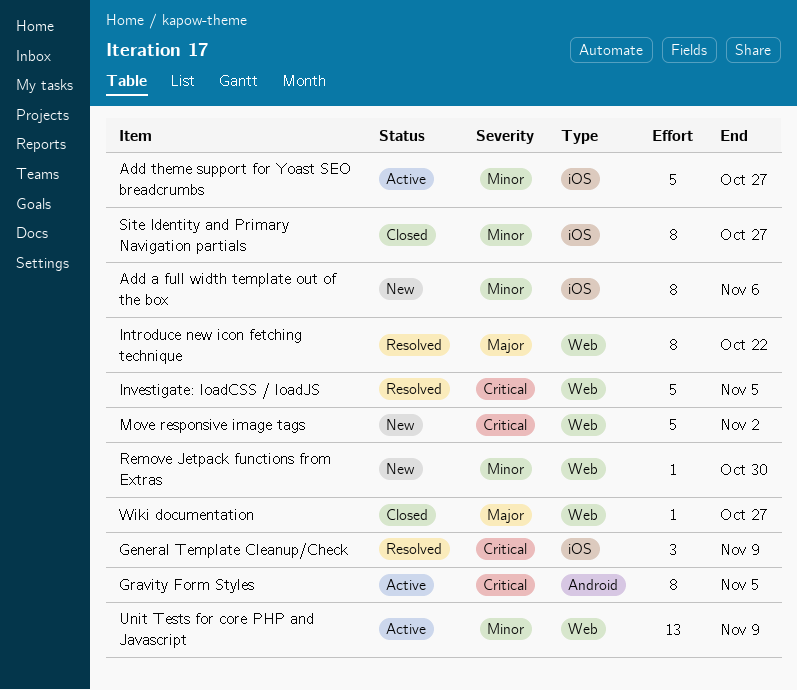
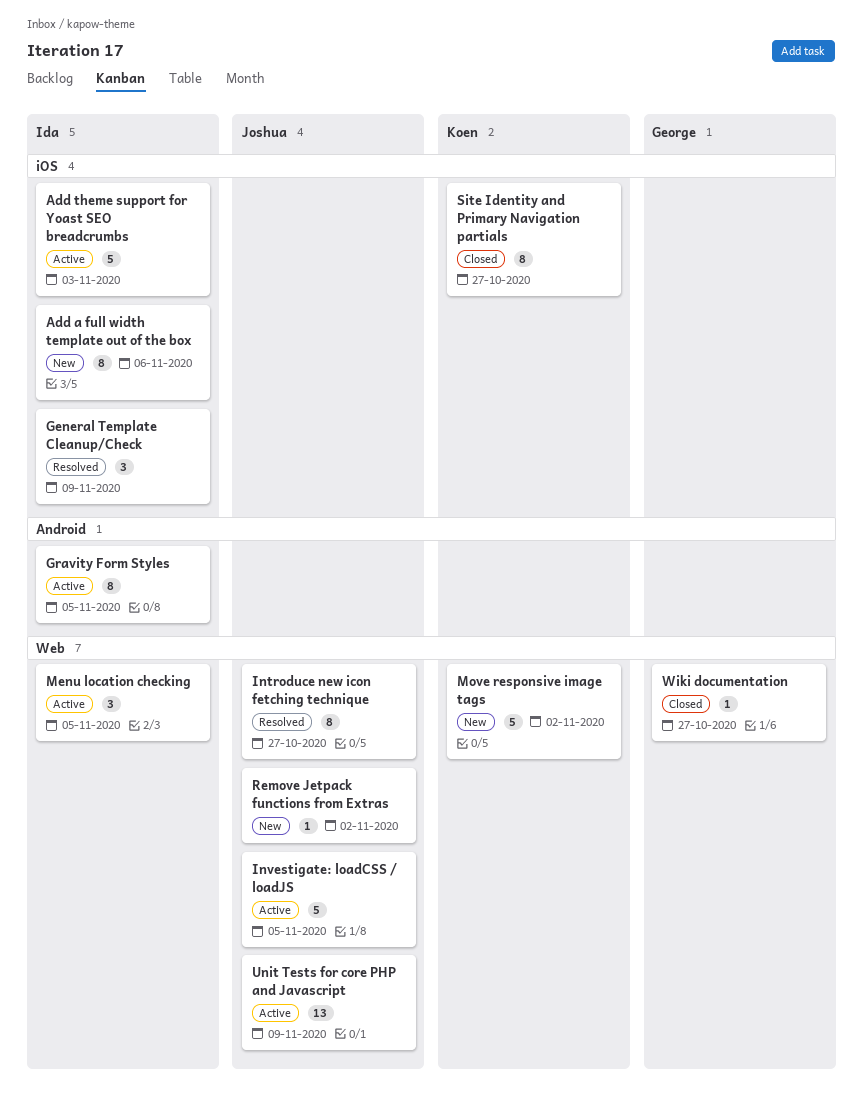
Add theme support for Yoast SEO breadcrumbs, due: Oct 27 -> Nov 3
Introduce new icon fetching technique, due: Oct 22 -> Oct 27
Investigate: loadCSS / loadJS, status: Resolved -> Active
Menu location checking: none -> present
Remove Jetpack functions from Extras, due: Oct 30 -> Nov 2

